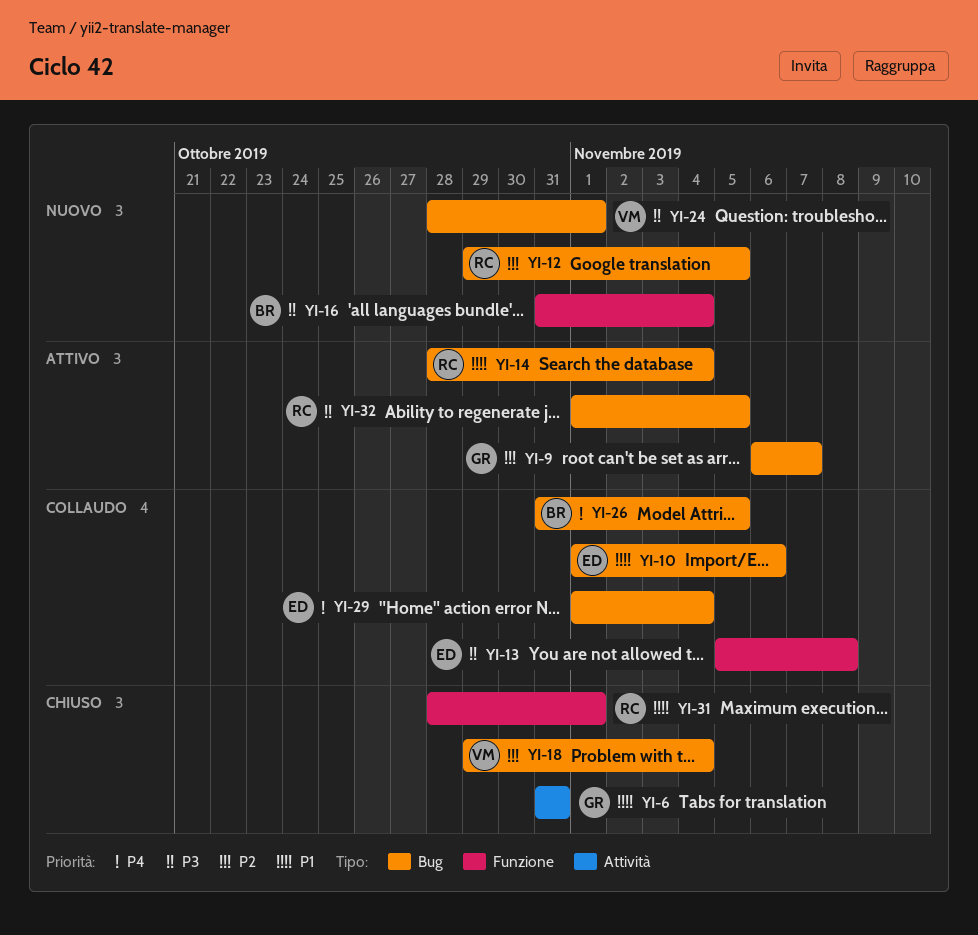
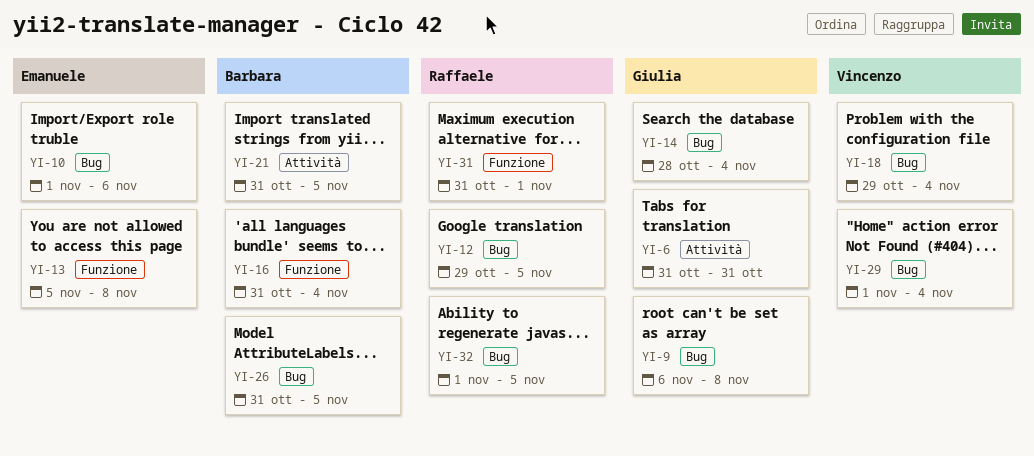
YI-9, due: Nov 7 -> Nov 8
YI-14, owner: Raffaele -> Giulia
YI-21: none -> present
YI-24: present -> none
YI-29, owner: Emanuele -> Vincenzo
YI-31, start: Oct 28 -> Oct 31

